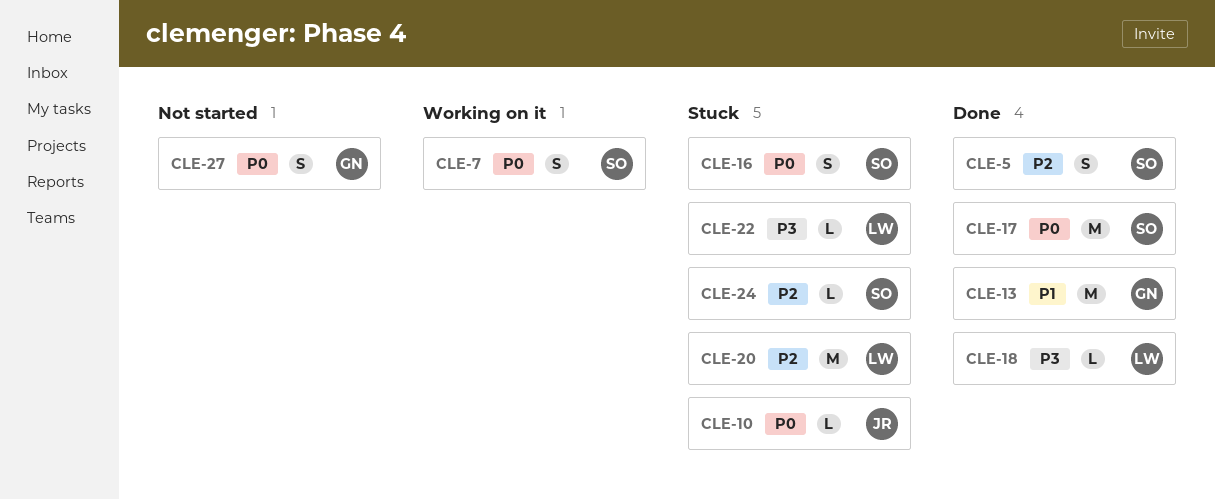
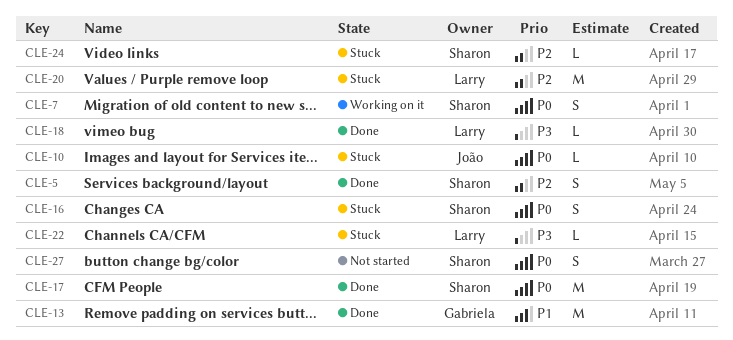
CLE-27, owner: Gabriela -> Sharon

